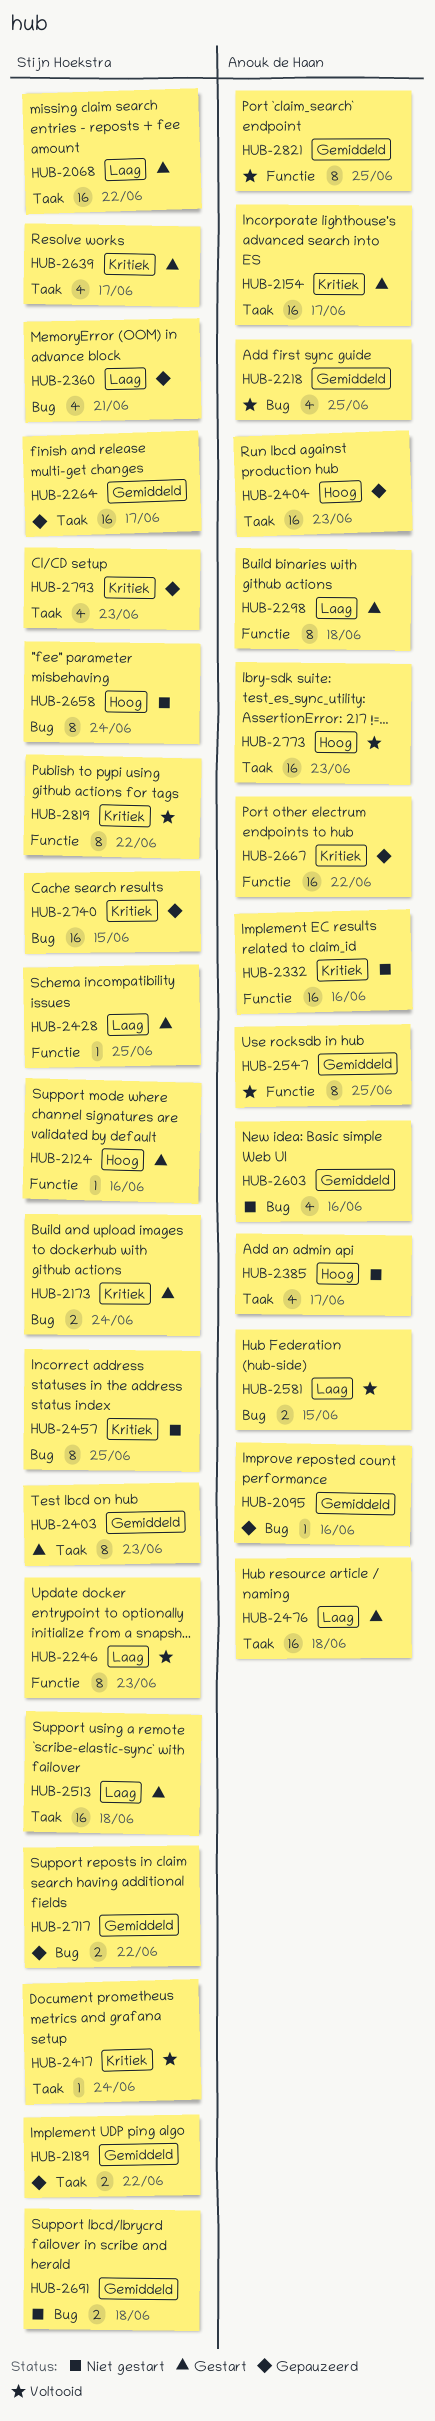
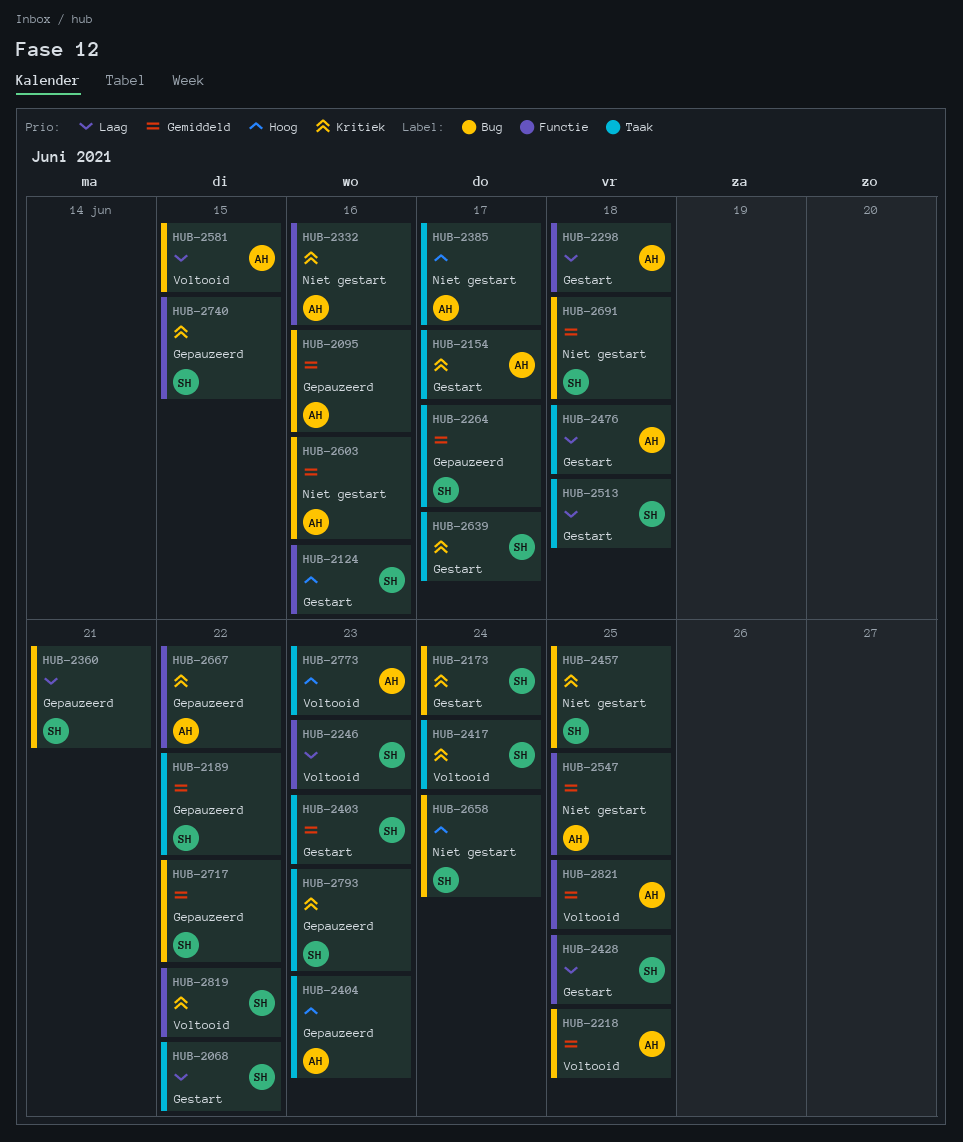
HUB-2547, status: Voltooid -> Niet gestart
HUB-2740, label: Bug -> Functie

